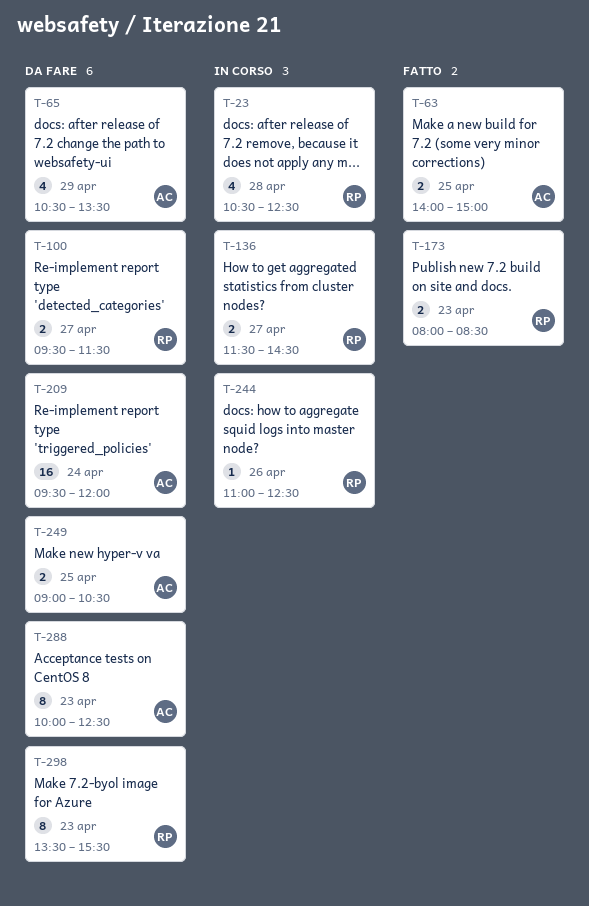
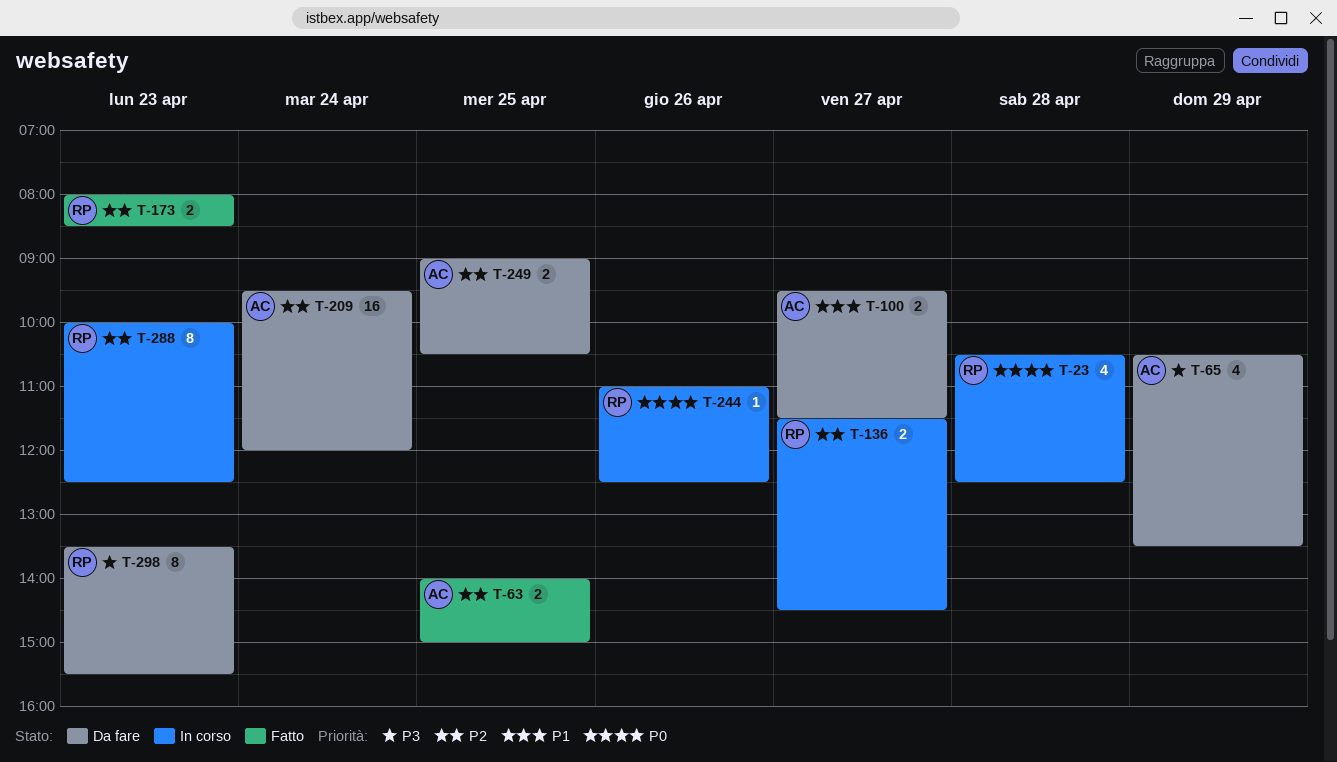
T-100, owner: RP -> AC
T-288, status: Da fare -> In corso
T-288, owner: AC -> RP

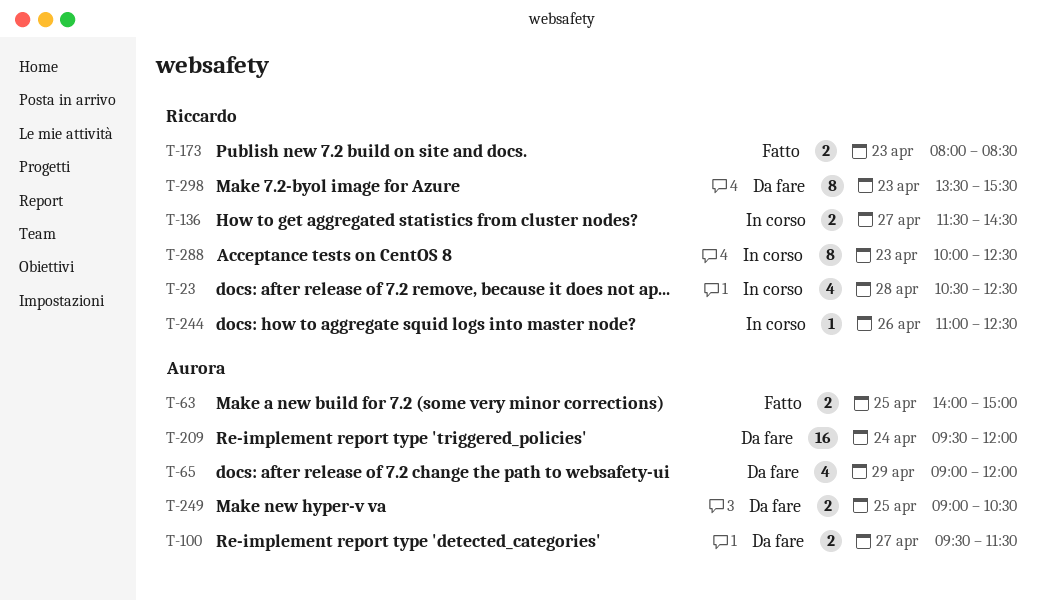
T-65, begins: 10:30 -> 09:00
T-65, ends: 13:30 -> 12:00

